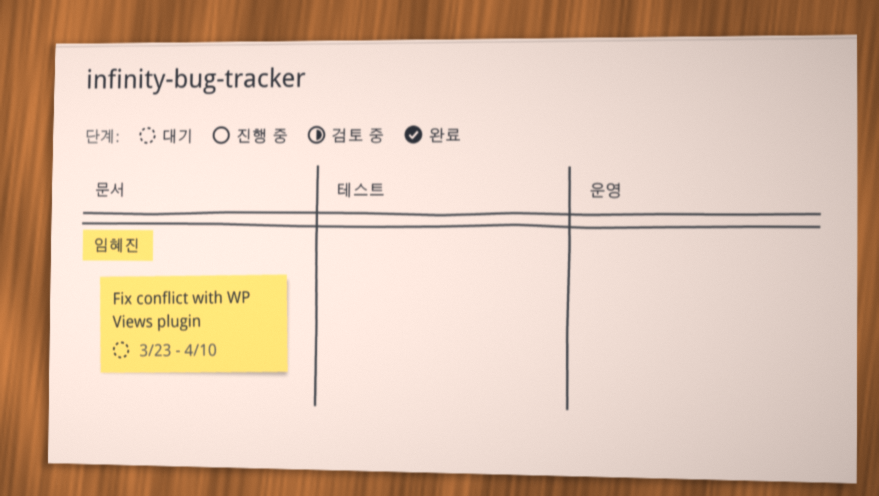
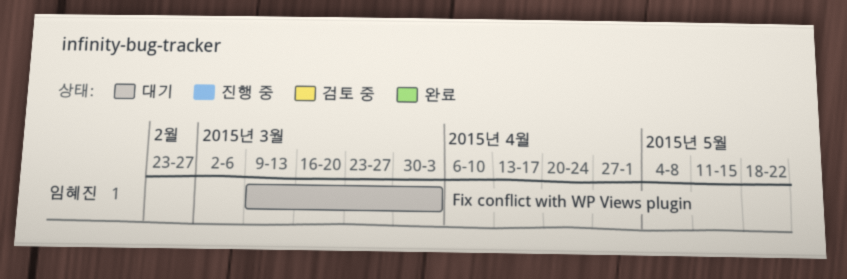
Fix conflict with WP Views plugin, start: Mar 23 -> Mar 9
Fix conflict with WP Views plugin, due: Apr 10 -> Apr 3

